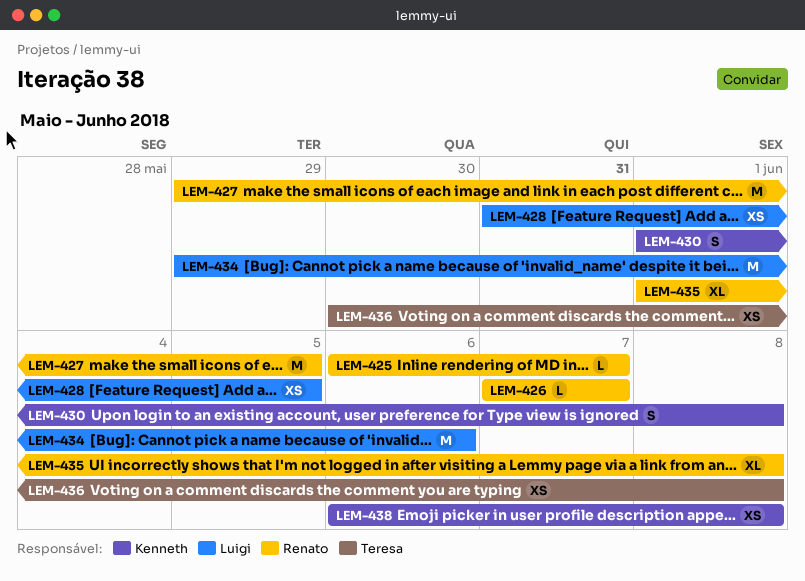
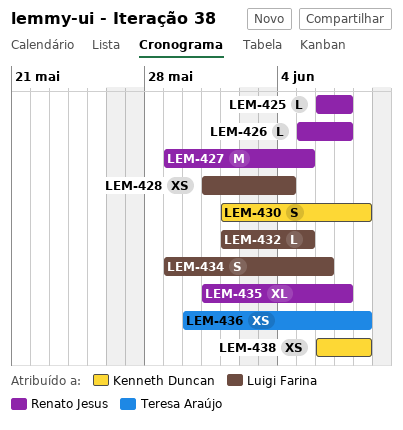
LEM-426, start: Jun 7 -> Jun 5
LEM-428, due: Jun 5 -> Jun 4
LEM-432: none -> present
LEM-434, estimate: M -> S
LEM-435, start: Jun 1 -> May 31
LEM-435, due: Jun 8 -> Jun 7

